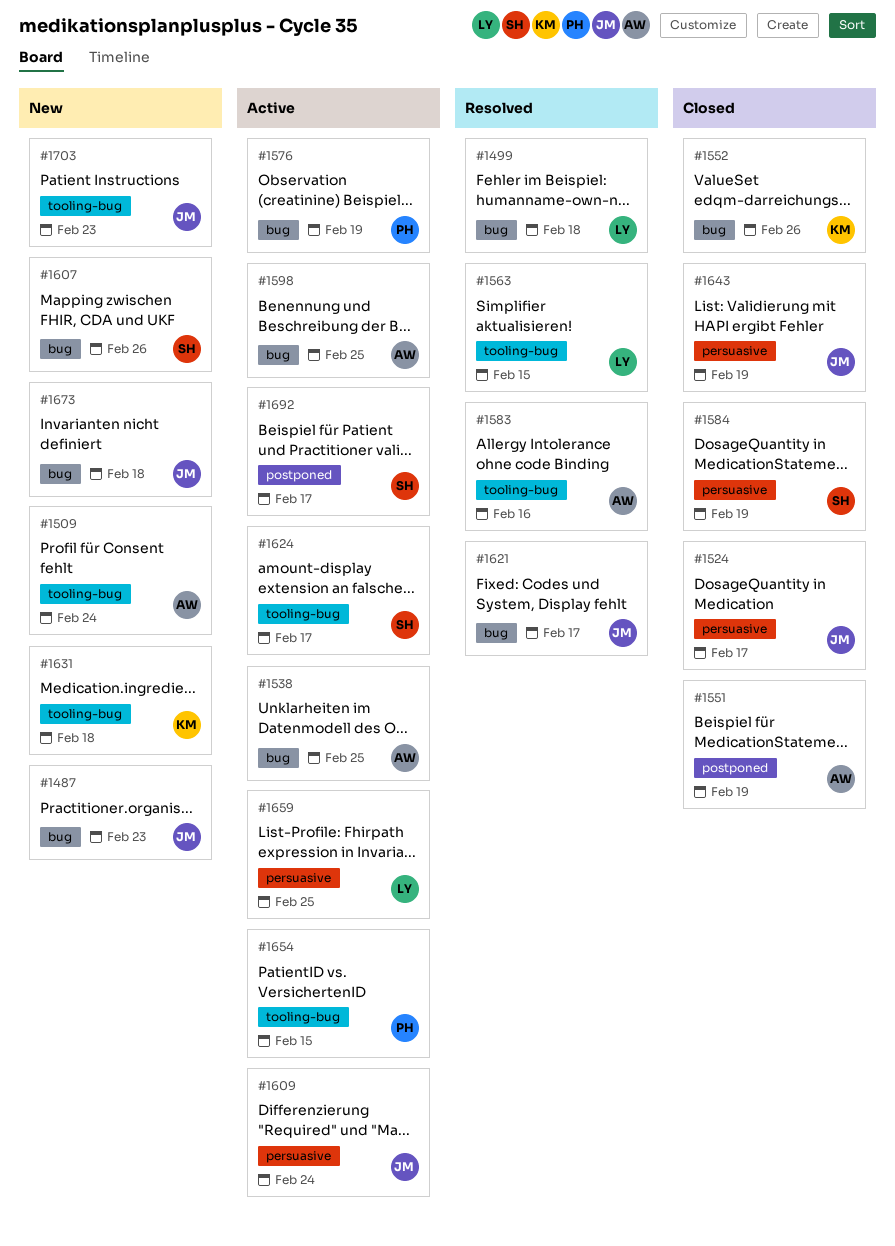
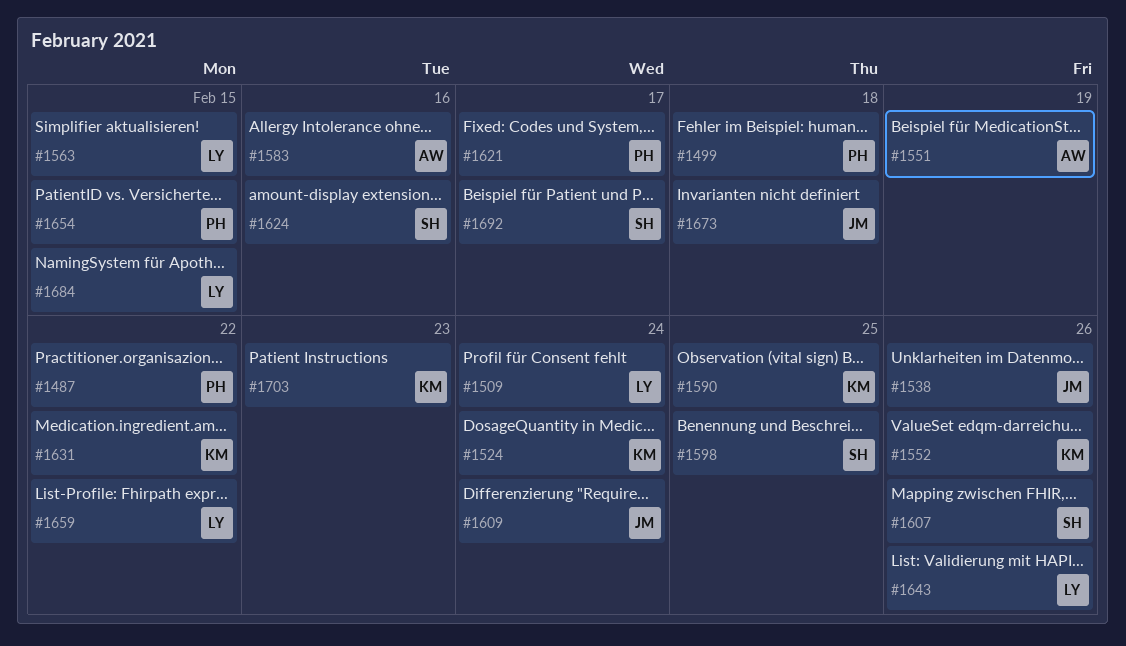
#1487, owner: JM -> PH
#1487, due: Feb 23 -> Feb 22
#1499, owner: LY -> PH
#1509, owner: AW -> LY
#1524, owner: JM -> KM
#1524, due: Feb 17 -> Feb 24
#1538, owner: AW -> JM
#1538, due: Feb 25 -> Feb 26
#1576: present -> none
#1584: present -> none
#1590: none -> present
#1598, owner: AW -> SH
#1621, owner: JM -> PH
#1624, due: Feb 17 -> Feb 16
#1631, due: Feb 18 -> Feb 22
#1643, owner: JM -> LY
#1643, due: Feb 19 -> Feb 26
#1659, due: Feb 25 -> Feb 22
#1684: none -> present
#1703, owner: JM -> KM

